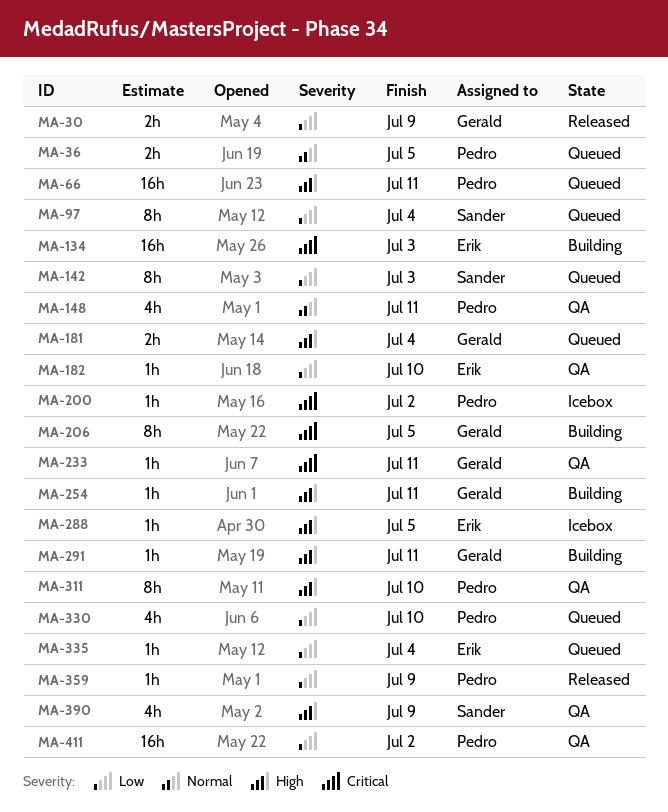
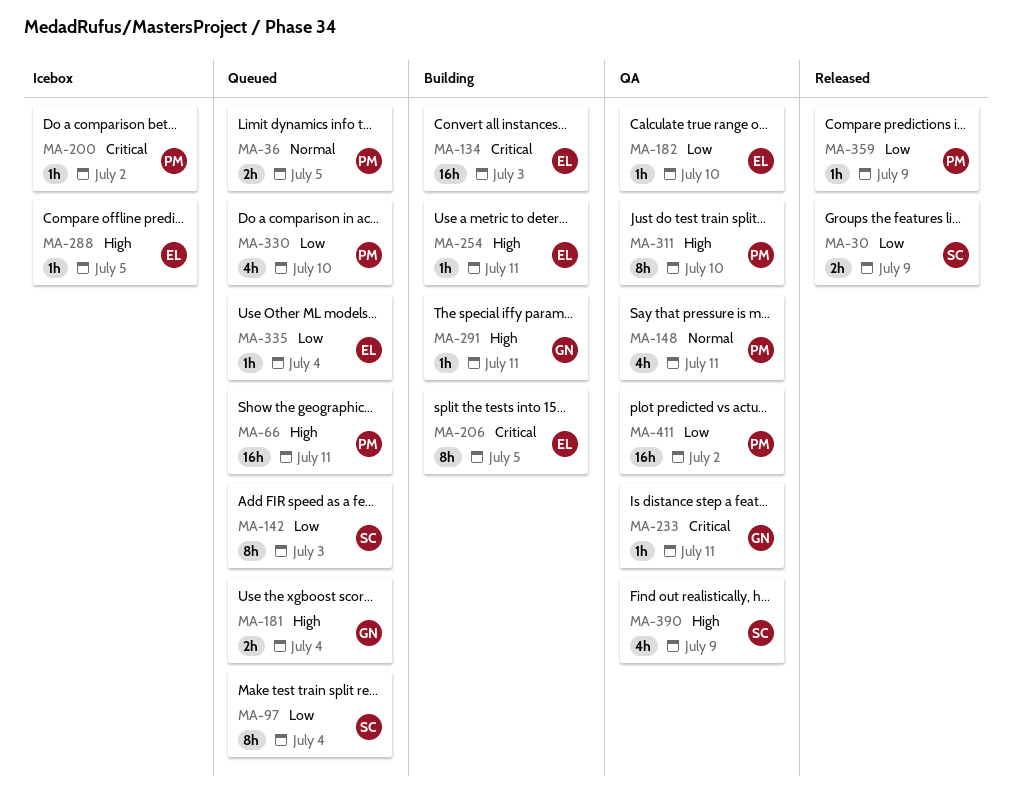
MA-30, owner: Gerald -> Sander
MA-206, owner: Gerald -> Erik
MA-254, owner: Gerald -> Erik

